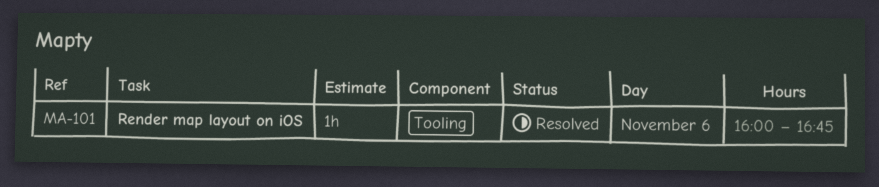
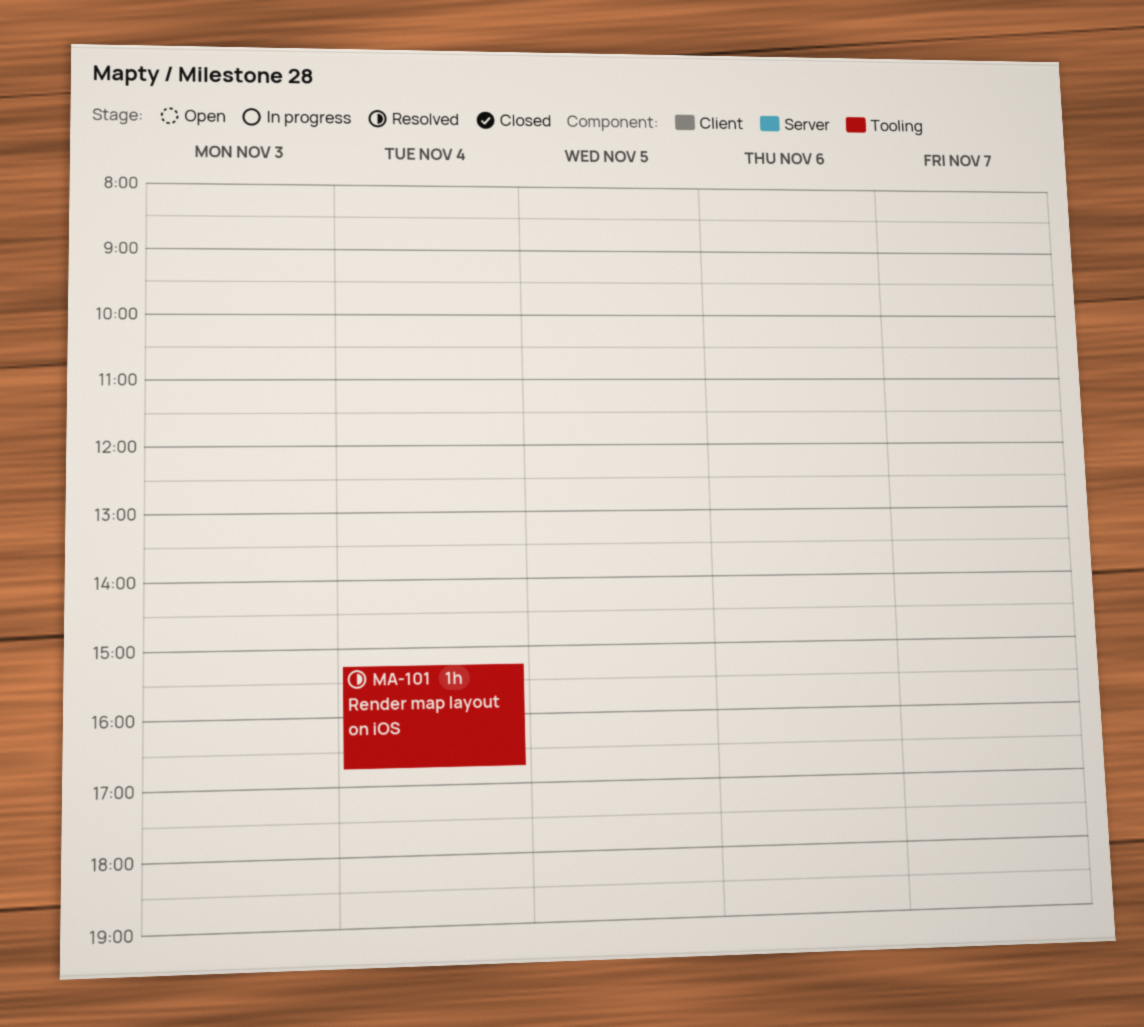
MA-101, day: Nov 6 -> Nov 4
MA-101, begins: 16:00 -> 15:15

